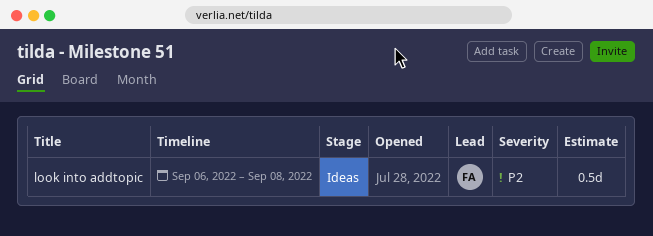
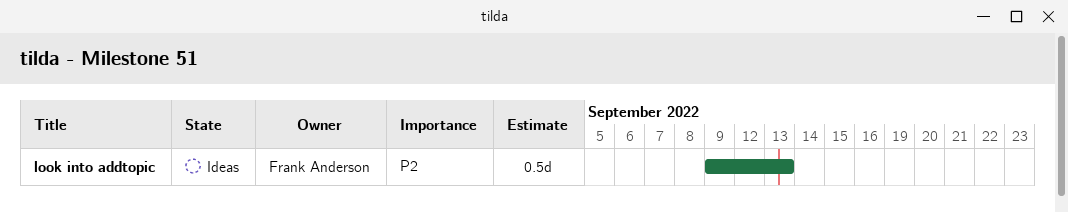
look into addtopic, start: Sep 6 -> Sep 9
look into addtopic, due: Sep 8 -> Sep 13

